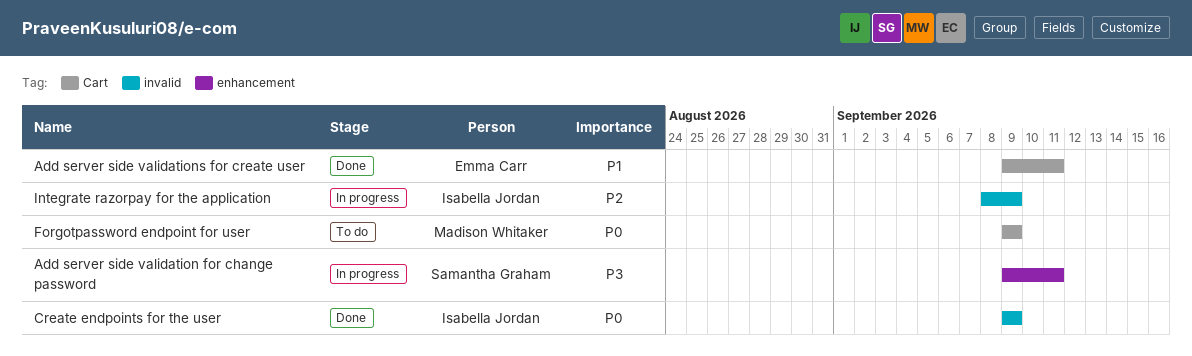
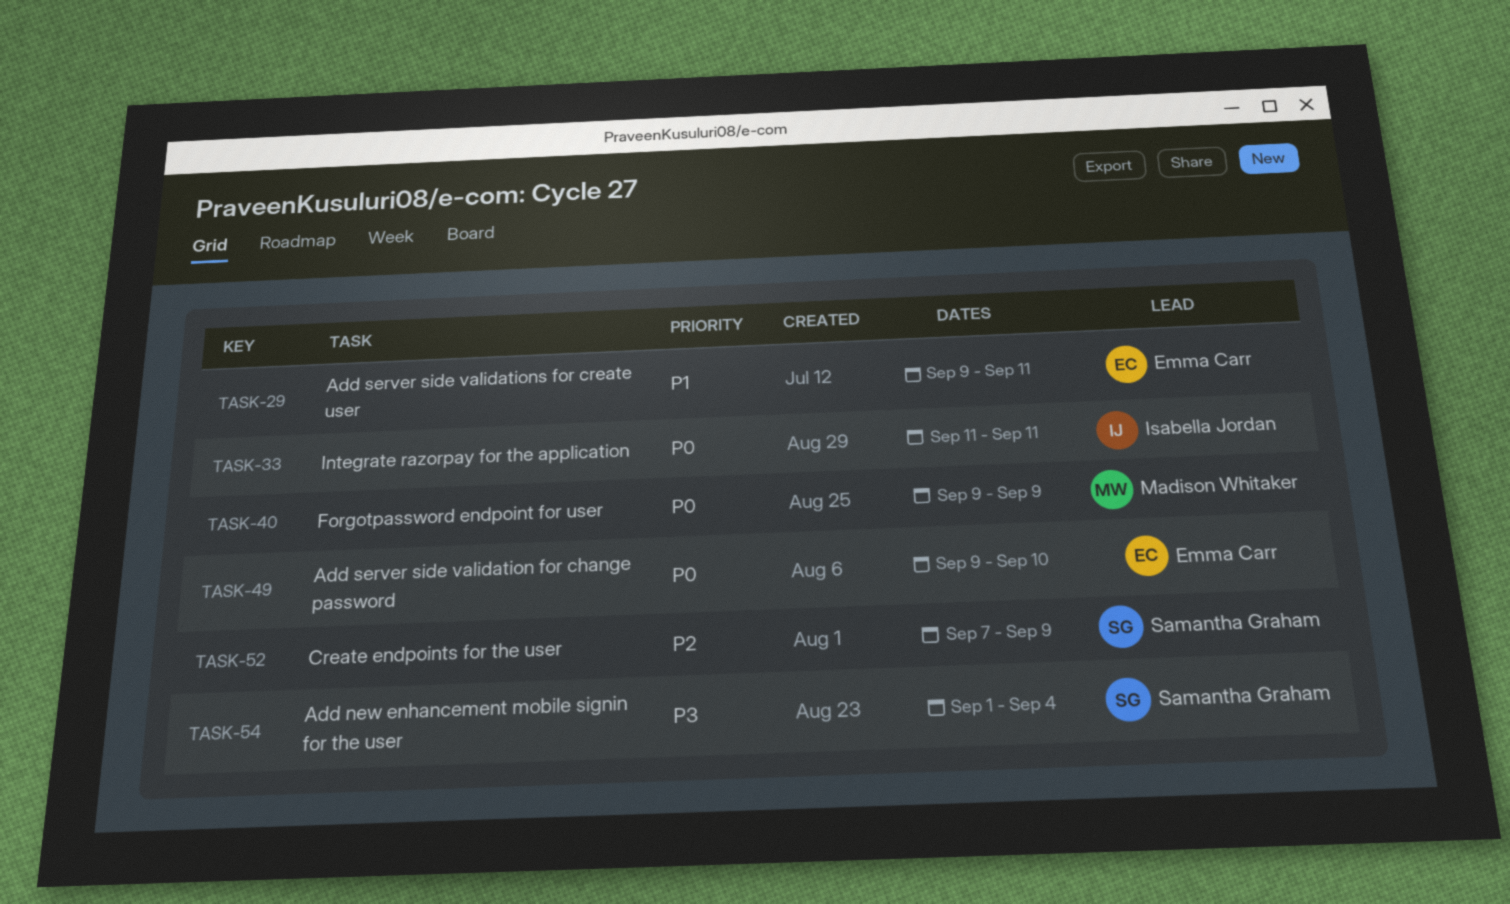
Add new enhancement mobile signin for the user: none -> present
Add server side validation for change password, owner: Samantha Graham -> Emma Carr
Add server side validation for change password, priority: P3 -> P0
Add server side validation for change password, due: Sep 11 -> Sep 10
Create endpoints for the user, owner: Isabella Jordan -> Samantha Graham
Create endpoints for the user, priority: P0 -> P2
Create endpoints for the user, start: Sep 9 -> Sep 7
Integrate razorpay for the application, priority: P2 -> P0
Integrate razorpay for the application, start: Sep 8 -> Sep 11
Integrate razorpay for the application, due: Sep 9 -> Sep 11

